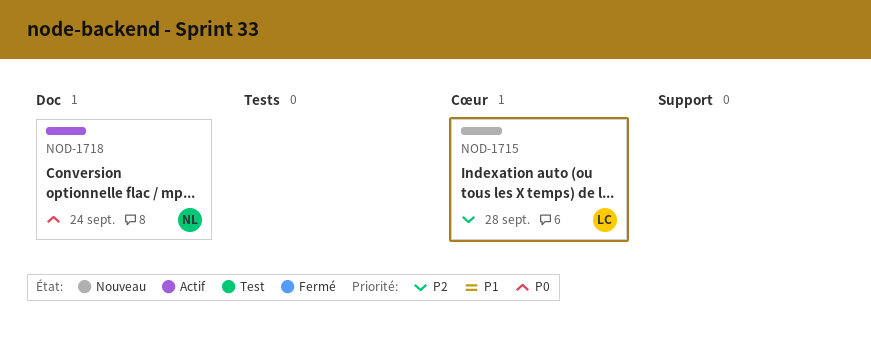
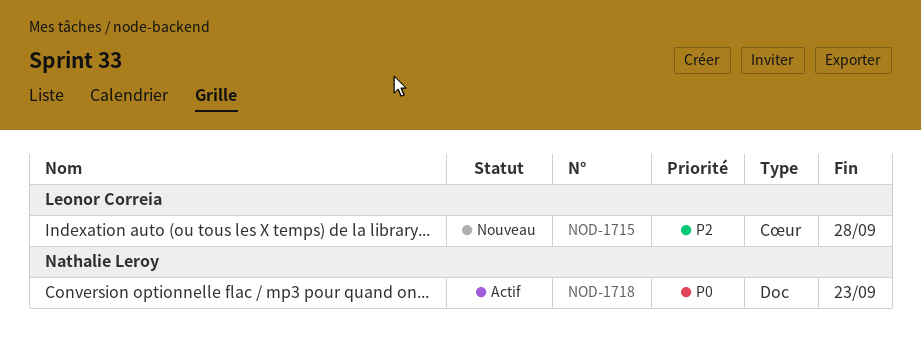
NOD-1718, due: Sep 24 -> Sep 23

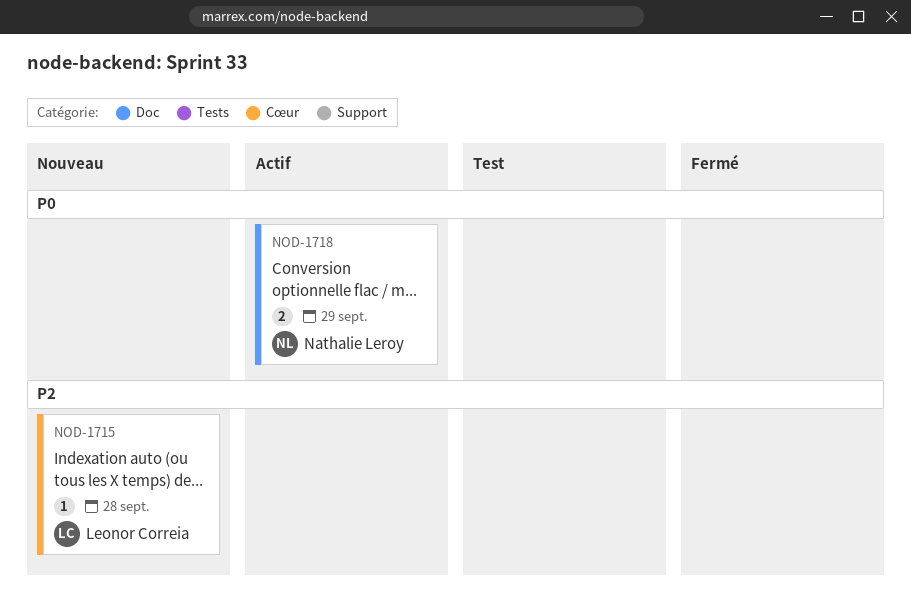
NOD-1718, due: Sep 23 -> Sep 29

